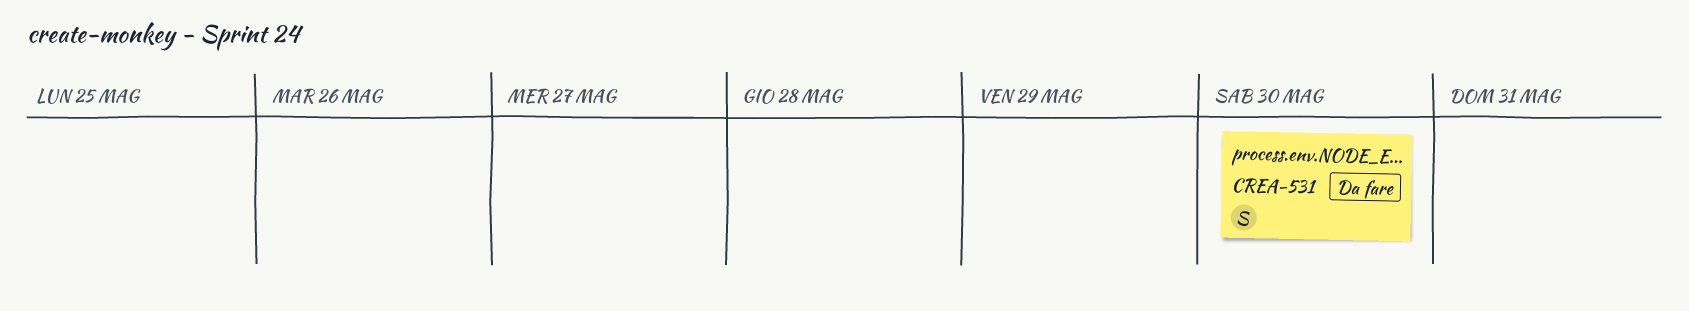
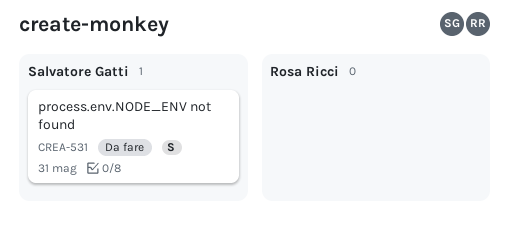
CREA-531, due: May 30 -> May 31

